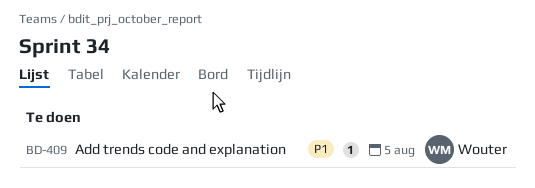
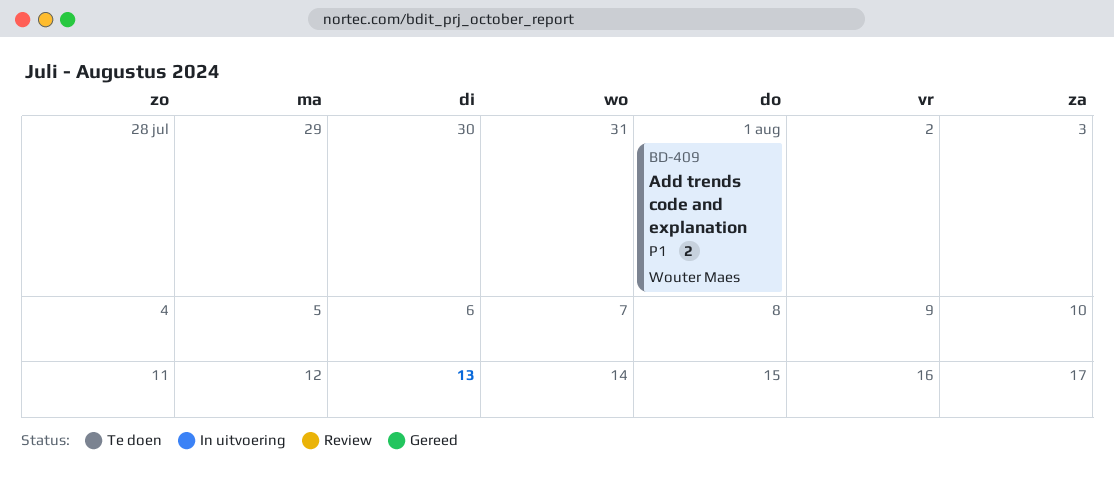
BD-409, estimate: 1 -> 2
BD-409, due: Aug 5 -> Aug 1

